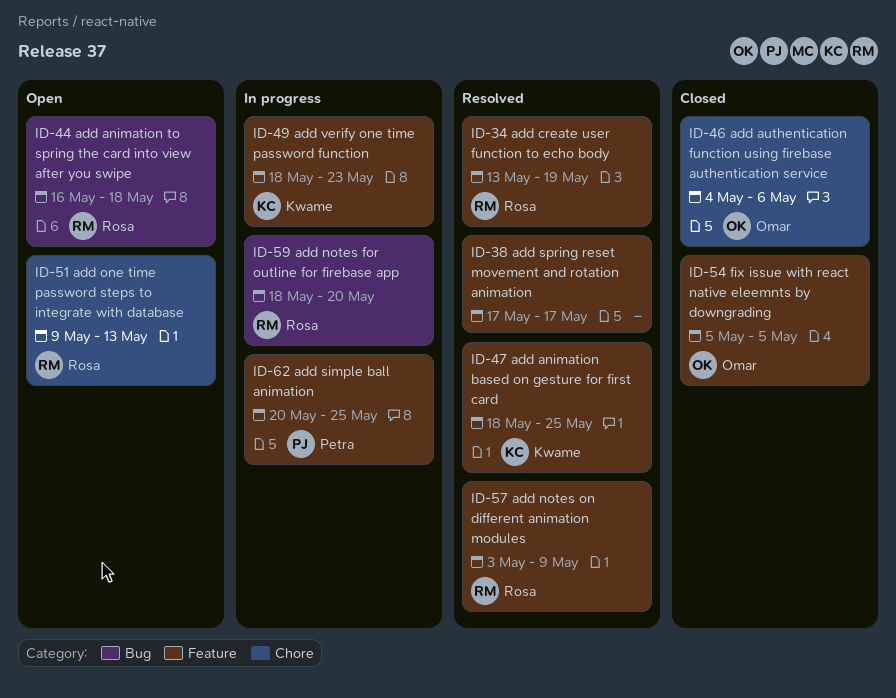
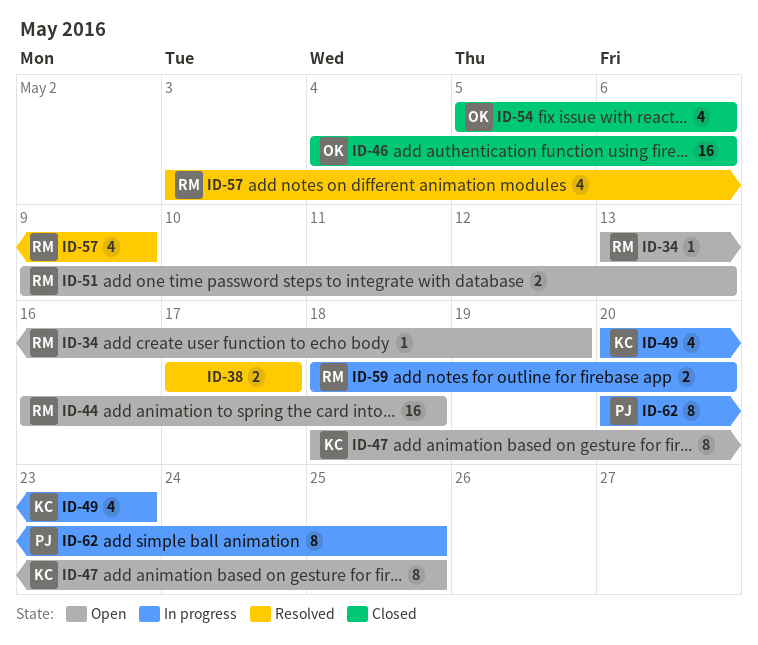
ID-34, status: Resolved -> Open
ID-47, status: Resolved -> Open
ID-49, start: May 18 -> May 20
ID-54, due: May 5 -> May 6

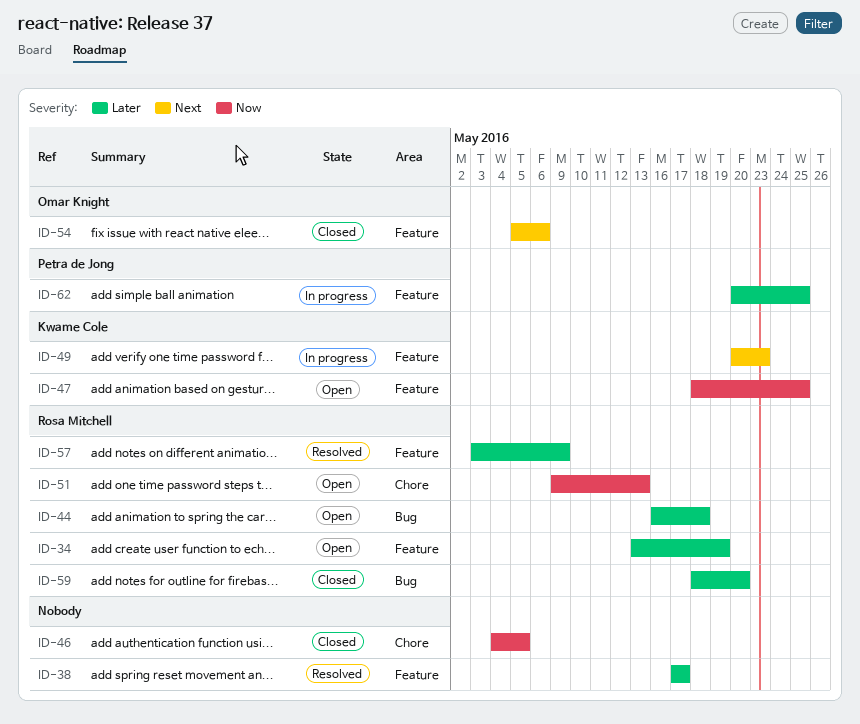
ID-46, owner: Omar Knight -> none
ID-46, due: May 6 -> May 5
ID-59, status: In progress -> Closed

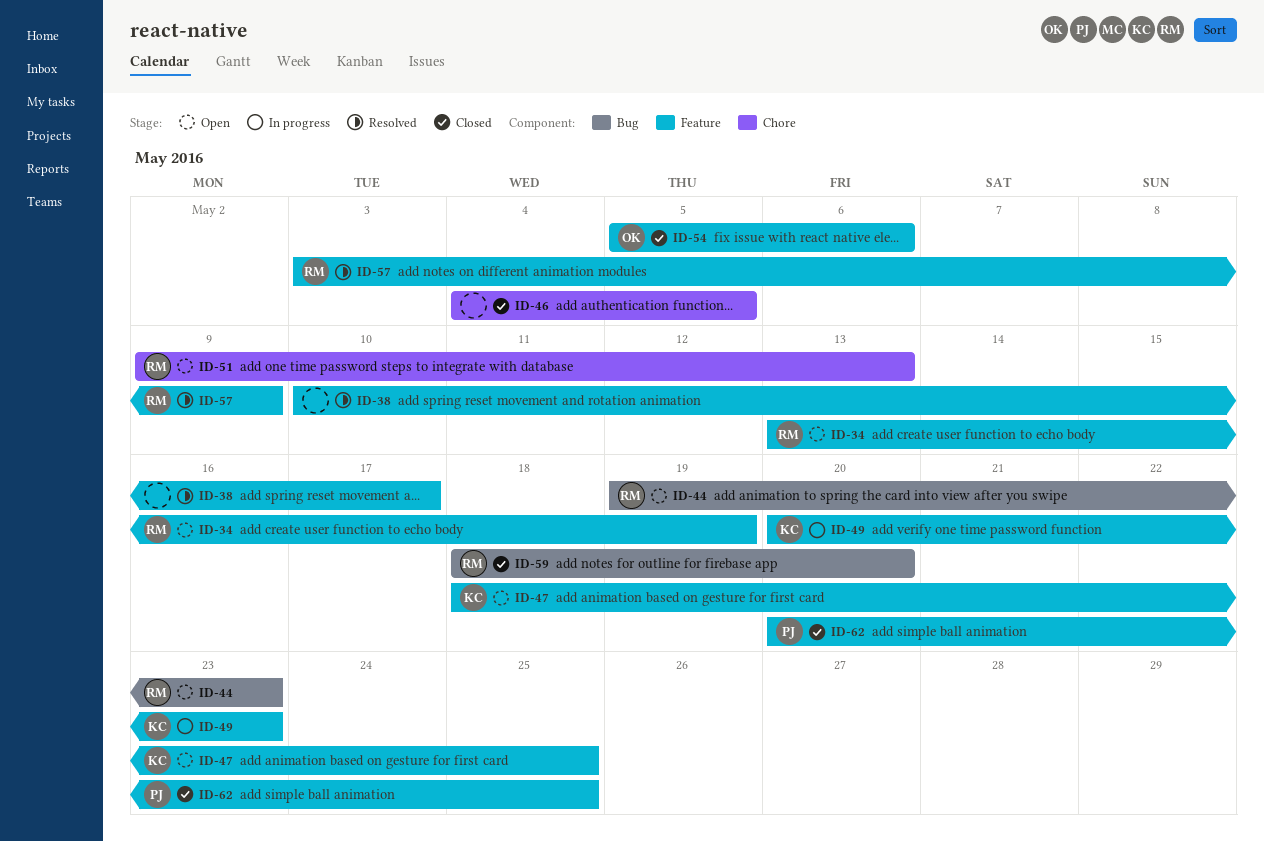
ID-38, start: May 17 -> May 10
ID-44, start: May 16 -> May 19
ID-44, due: May 18 -> May 23
ID-62, status: In progress -> Closed

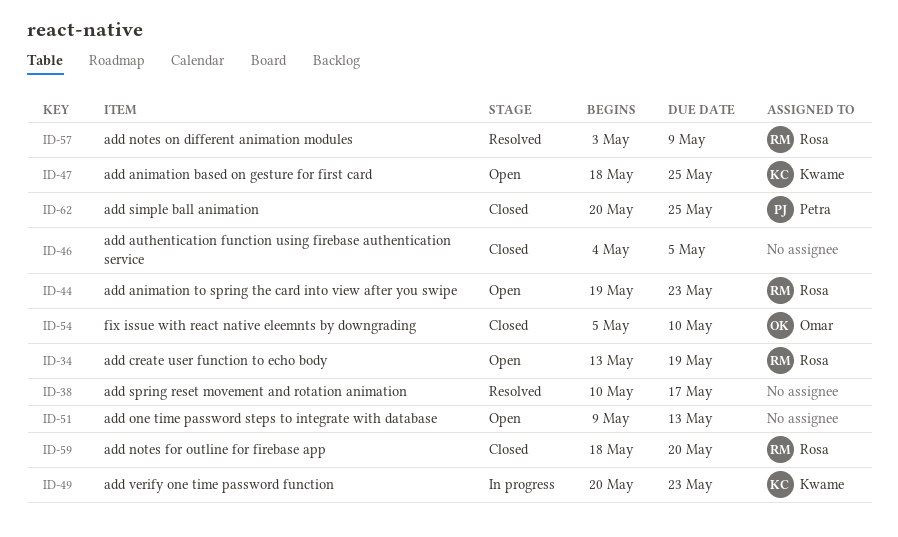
ID-51, owner: Rosa -> none
ID-54, due: May 6 -> May 10

